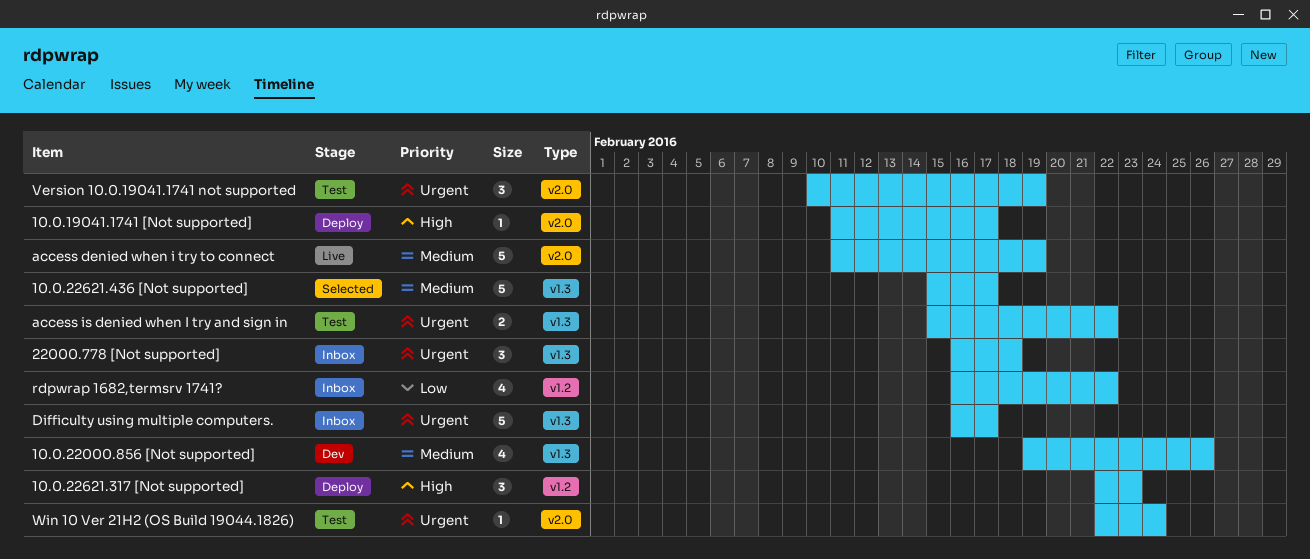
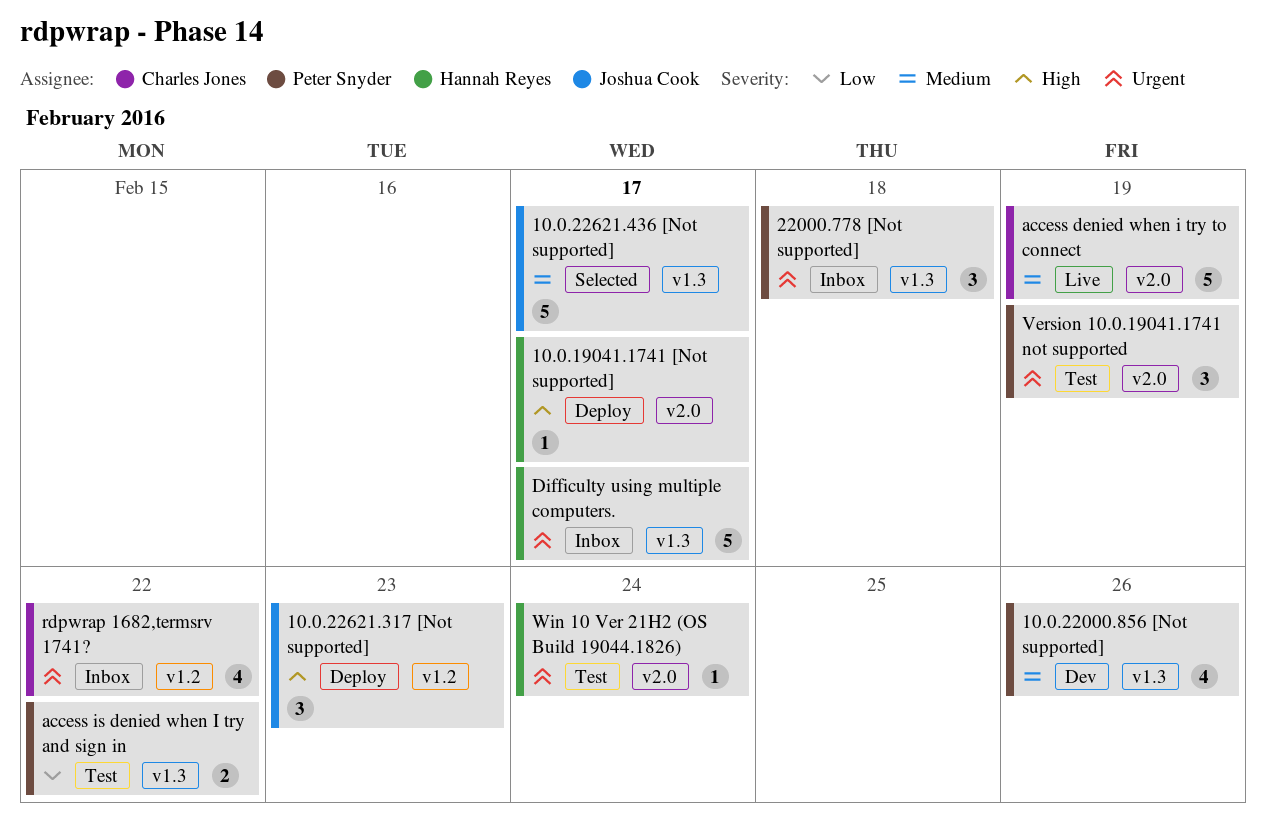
access is denied when I try and sign in, priority: Urgent -> Low
rdpwrap 1682,termsrv 1741?, priority: Low -> Urgent

